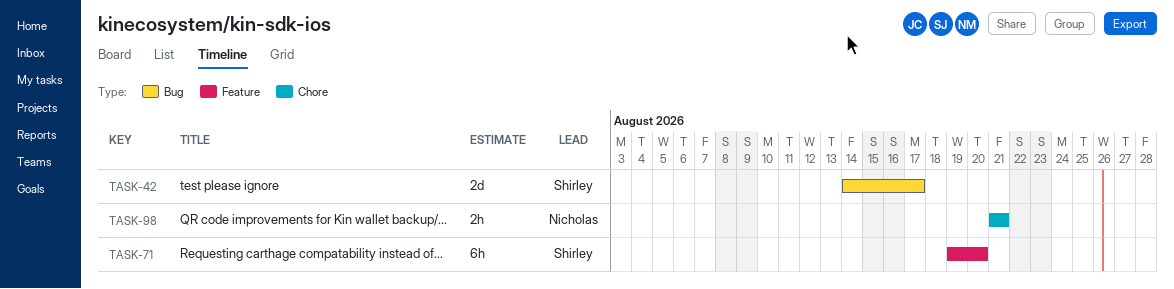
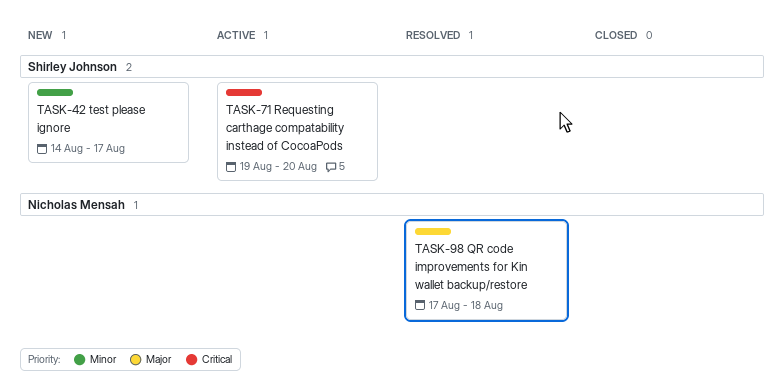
TASK-98, start: Aug 21 -> Aug 17
TASK-98, due: Aug 21 -> Aug 18

